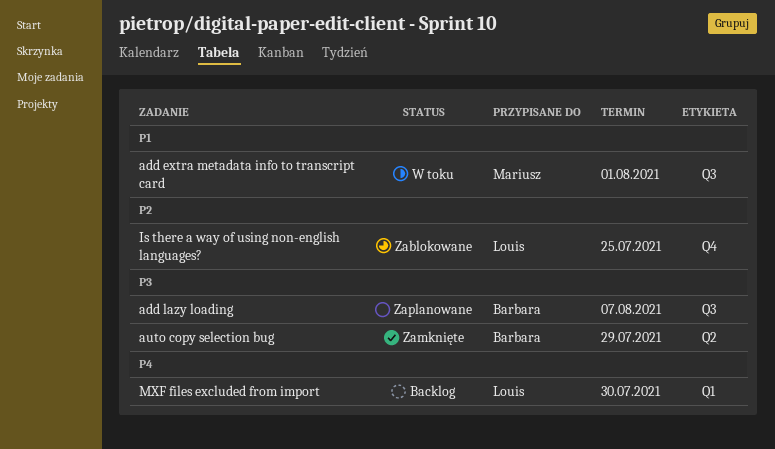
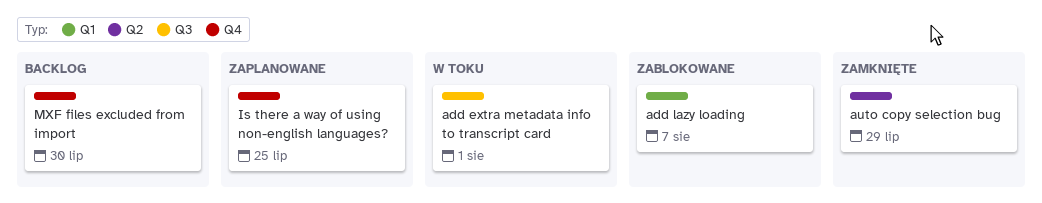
add lazy loading, status: Zaplanowane -> Zablokowane
add lazy loading, label: Q3 -> Q1
Is there a way of using non-english languages?, status: Zablokowane -> Zaplanowane
MXF files excluded from import, label: Q1 -> Q4

